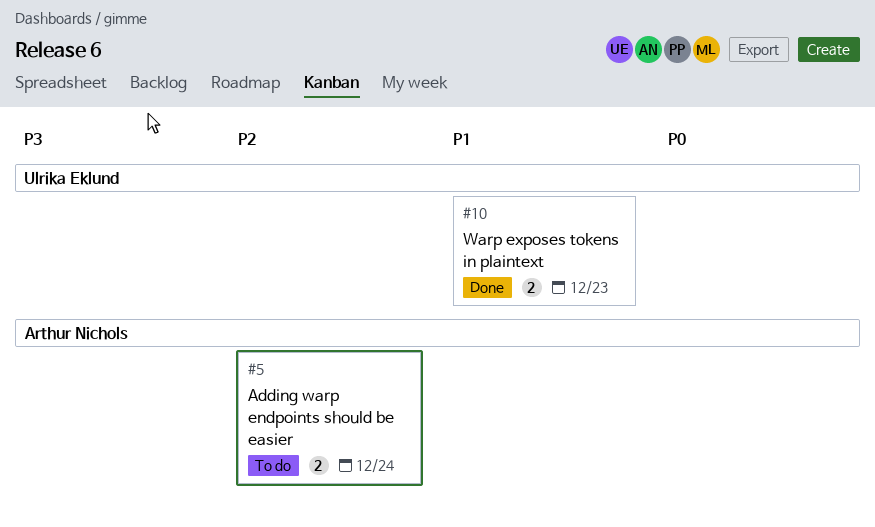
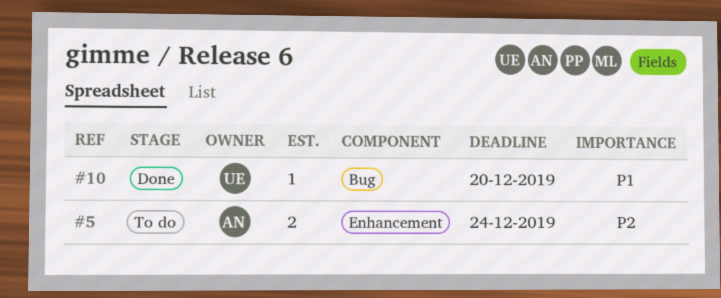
#10, estimate: 2 -> 1
#10, due: Dec 23 -> Dec 20

